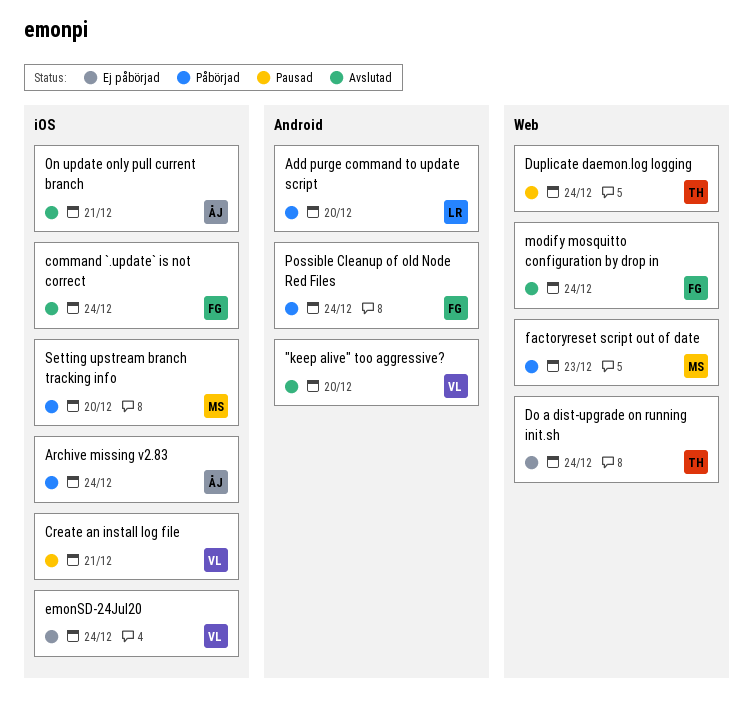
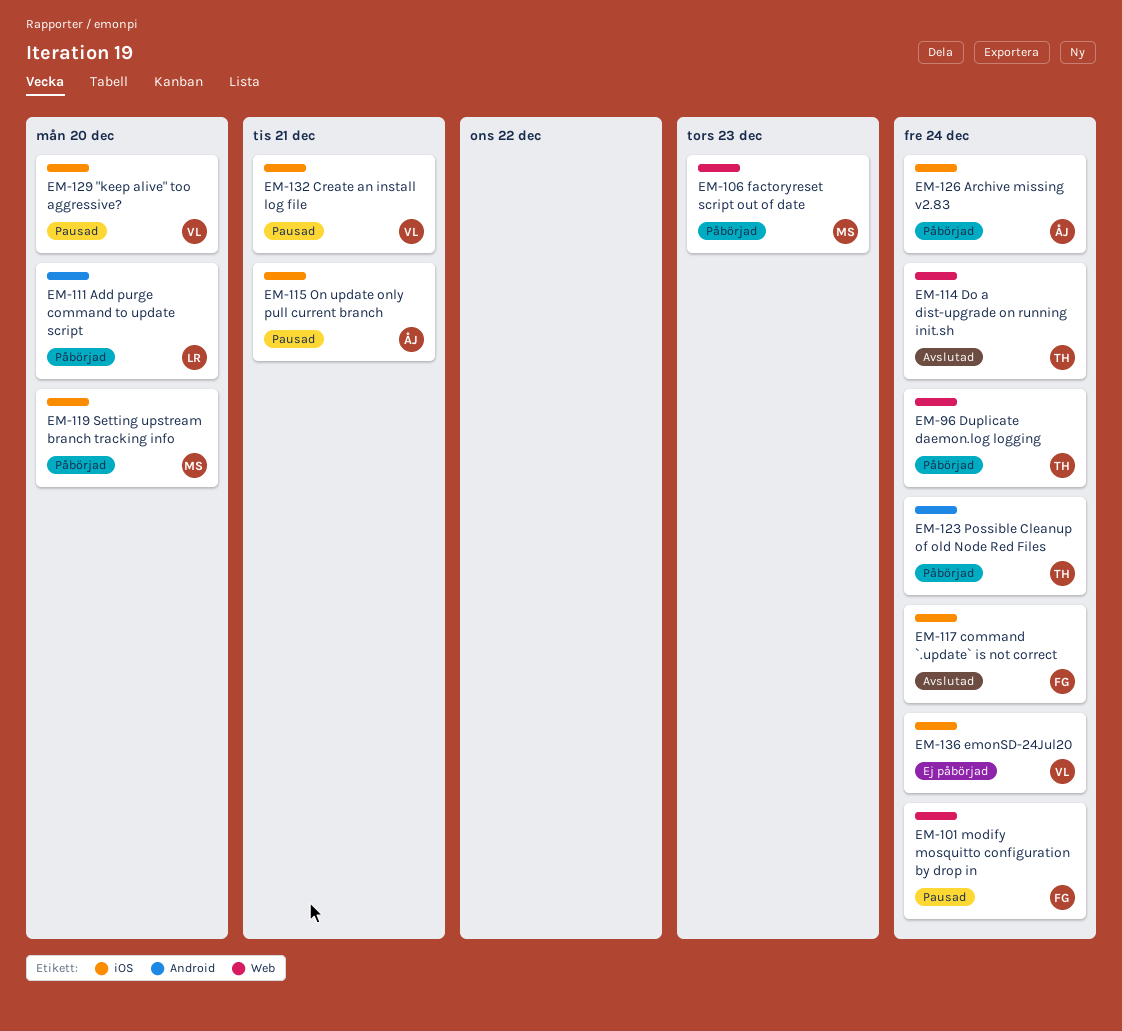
"keep alive" too aggressive?, status: Avslutad -> Pausad
"keep alive" too aggressive?, label: Android -> iOS
Do a dist-upgrade on running init.sh, status: Ej påbörjad -> Avslutad
Duplicate daemon.log logging, status: Pausad -> Påbörjad
modify mosquitto configuration by drop in, status: Avslutad -> Pausad
On update only pull current branch, status: Avslutad -> Pausad
Possible Cleanup of old Node Red Files, owner: FG -> TH

